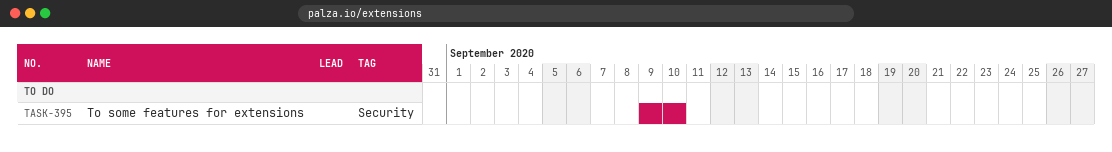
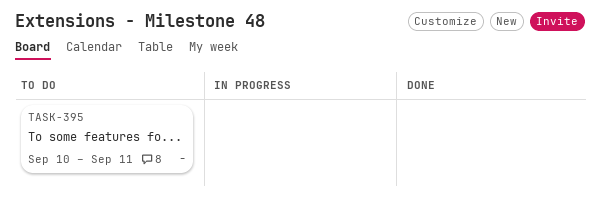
TASK-395, start: Sep 9 -> Sep 10
TASK-395, due: Sep 10 -> Sep 11

